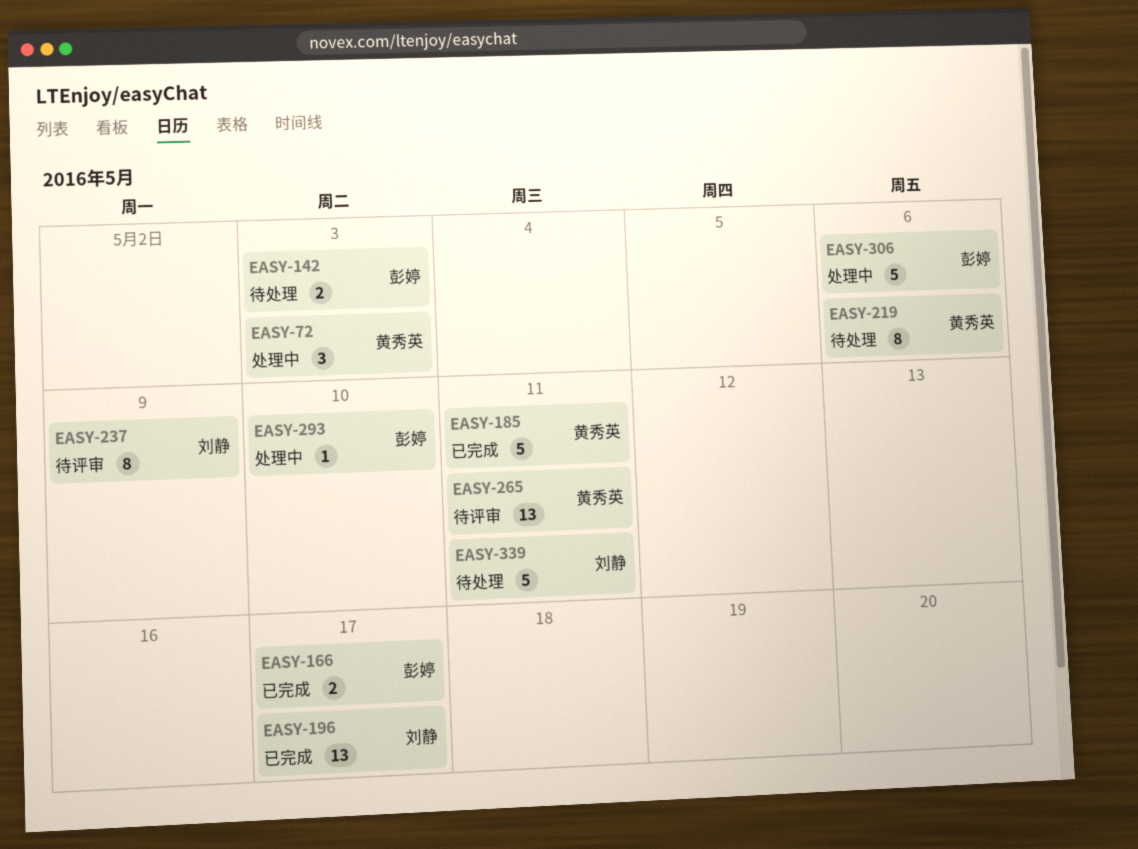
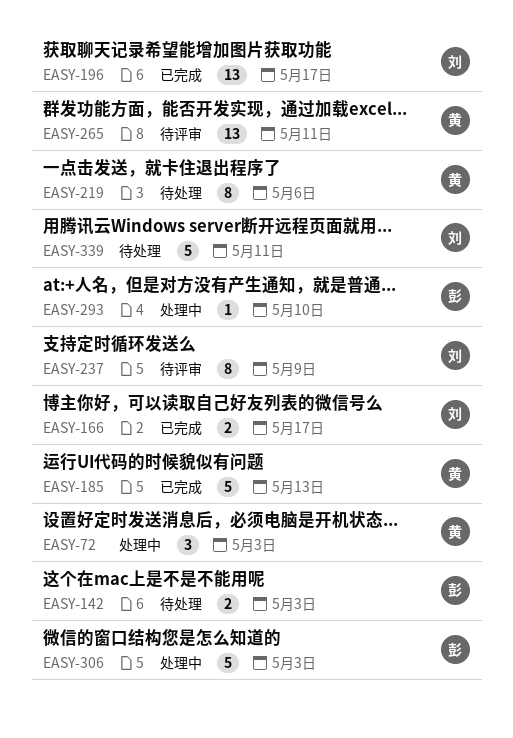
EASY-166, owner: 彭婷 -> 刘静
EASY-185, due: May 11 -> May 13
EASY-306, due: May 6 -> May 3

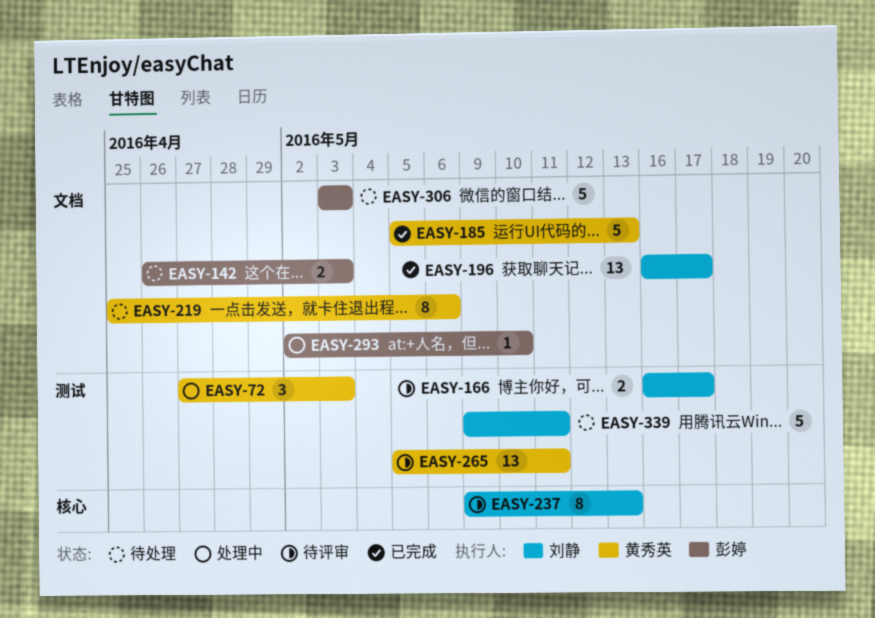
EASY-166, status: 已完成 -> 待评审
EASY-237, due: May 9 -> May 13
EASY-306, status: 处理中 -> 待处理

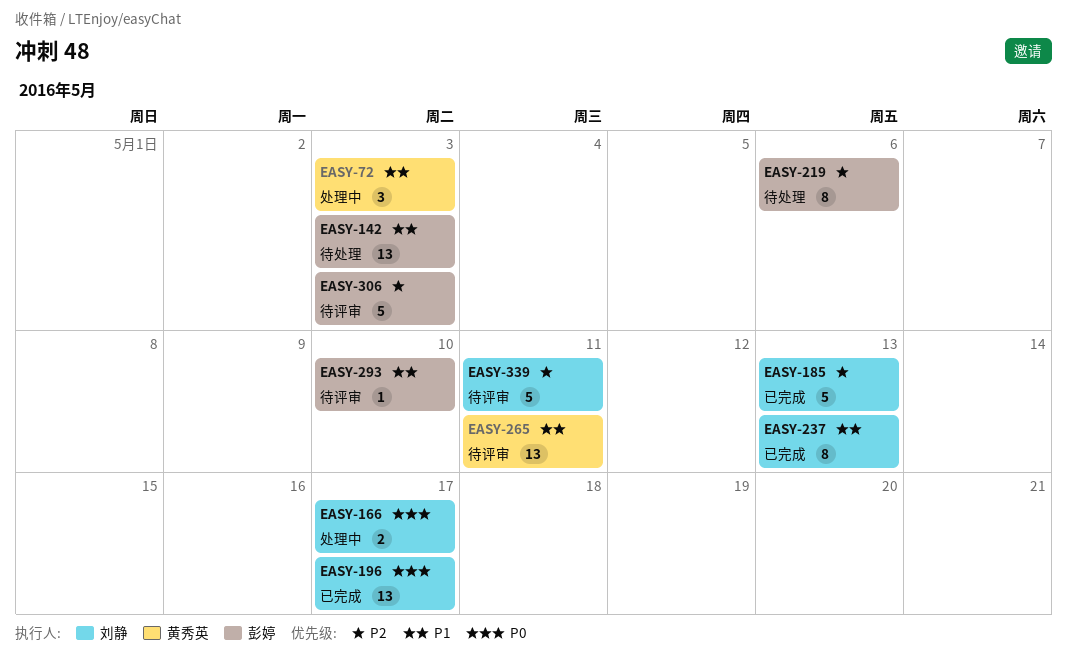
EASY-142, estimate: 2 -> 13
EASY-166, status: 待评审 -> 处理中
EASY-185, owner: 黄秀英 -> 刘静
EASY-219, owner: 黄秀英 -> 彭婷
EASY-237, status: 待评审 -> 已完成
EASY-293, status: 处理中 -> 待评审
EASY-306, status: 待处理 -> 待评审
EASY-339, status: 待处理 -> 待评审

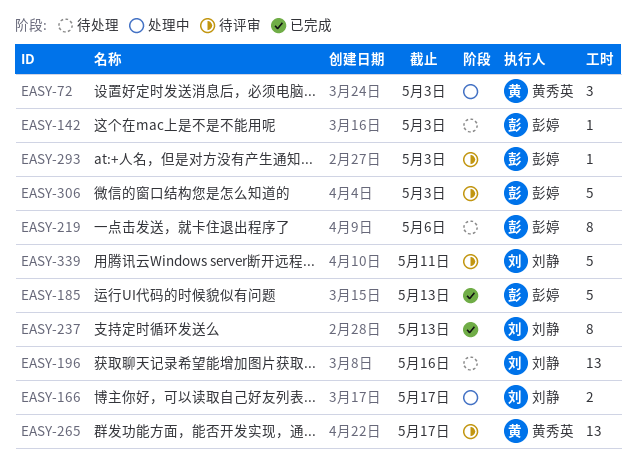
EASY-142, estimate: 13 -> 1
EASY-185, owner: 刘静 -> 彭婷
EASY-196, status: 已完成 -> 待处理
EASY-196, due: May 17 -> May 16
EASY-265, due: May 11 -> May 17
EASY-293, due: May 10 -> May 3

